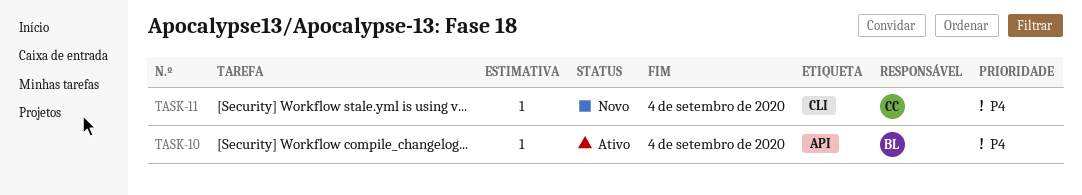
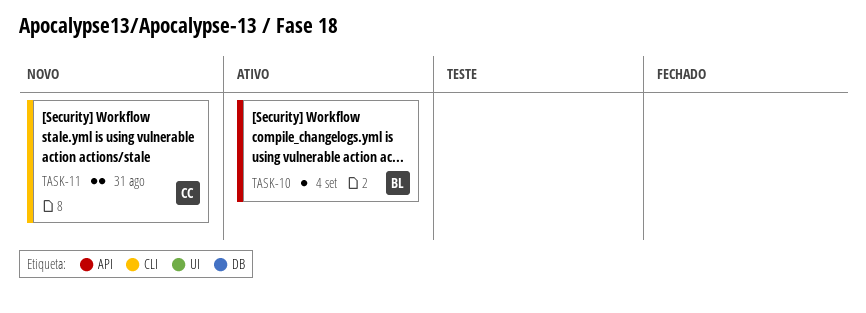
TASK-11, estimate: 1 -> 2
TASK-11, due: Sep 4 -> Aug 31

